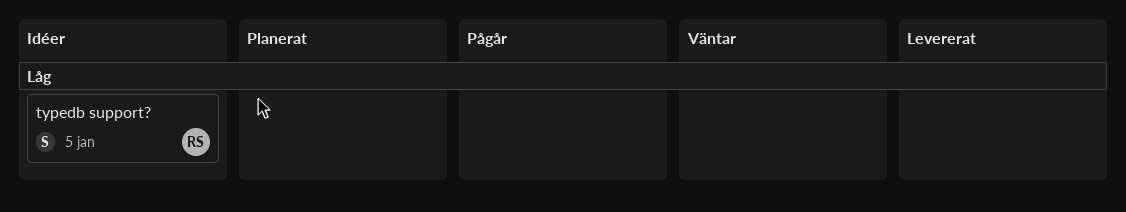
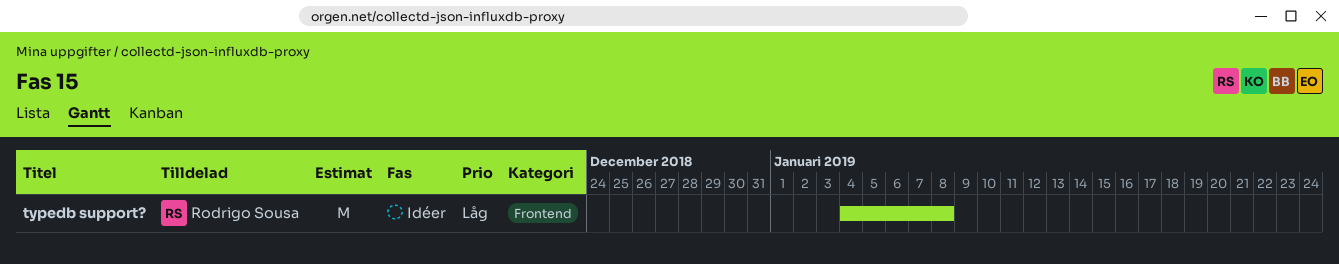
typedb support?, estimate: S -> M
typedb support?, due: Jan 5 -> Jan 8

